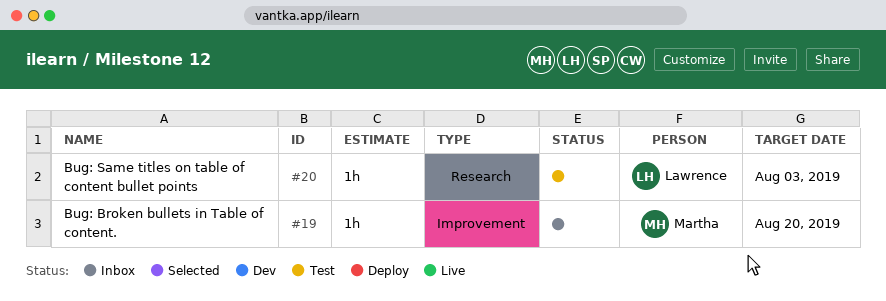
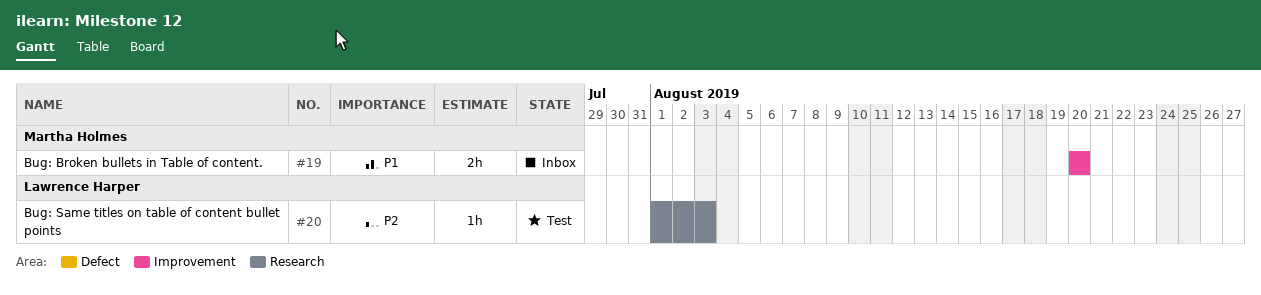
#19, estimate: 1h -> 2h

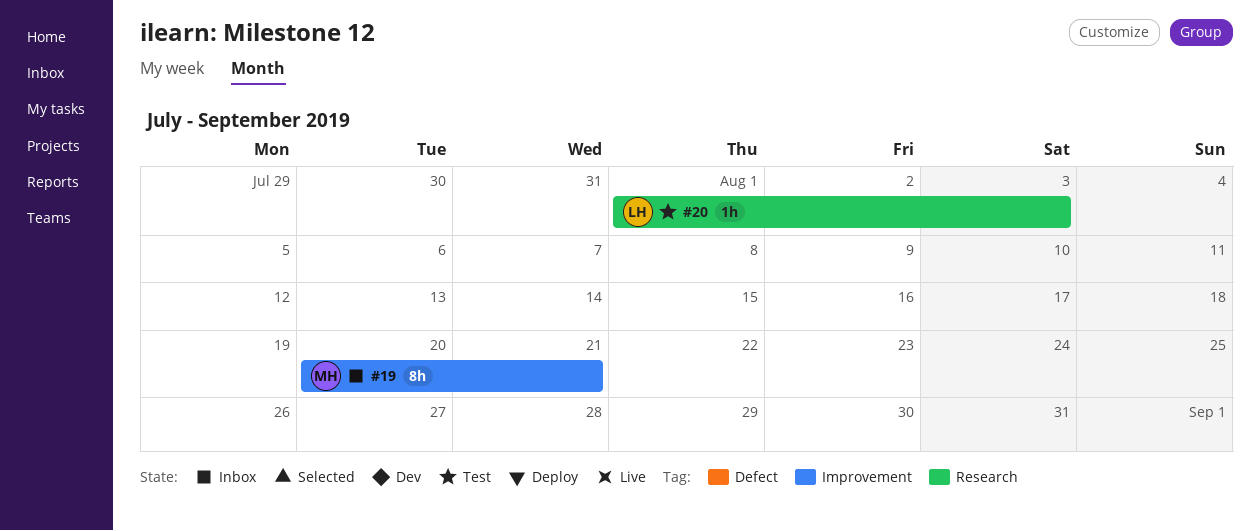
#19, estimate: 2h -> 8h
#19, due: Aug 20 -> Aug 21

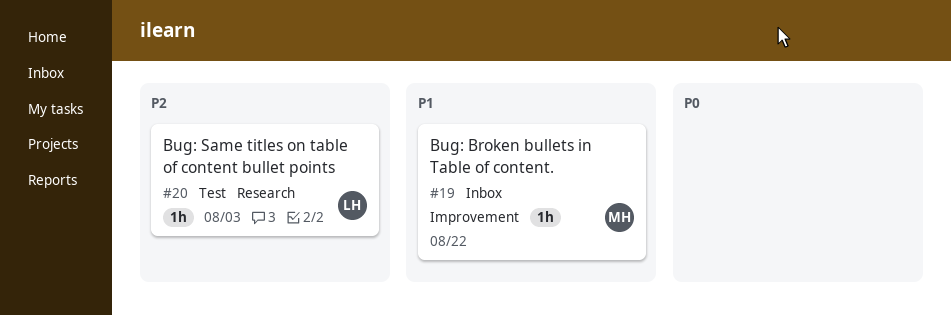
#19, estimate: 8h -> 1h
#19, due: Aug 21 -> Aug 22

